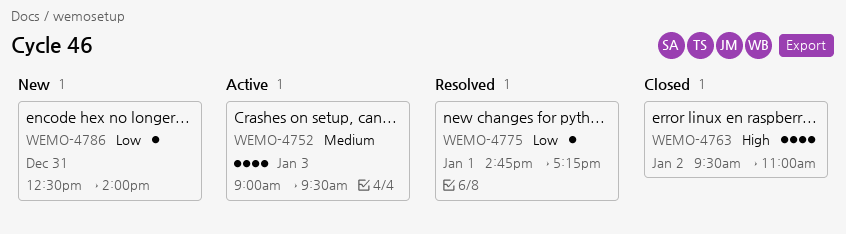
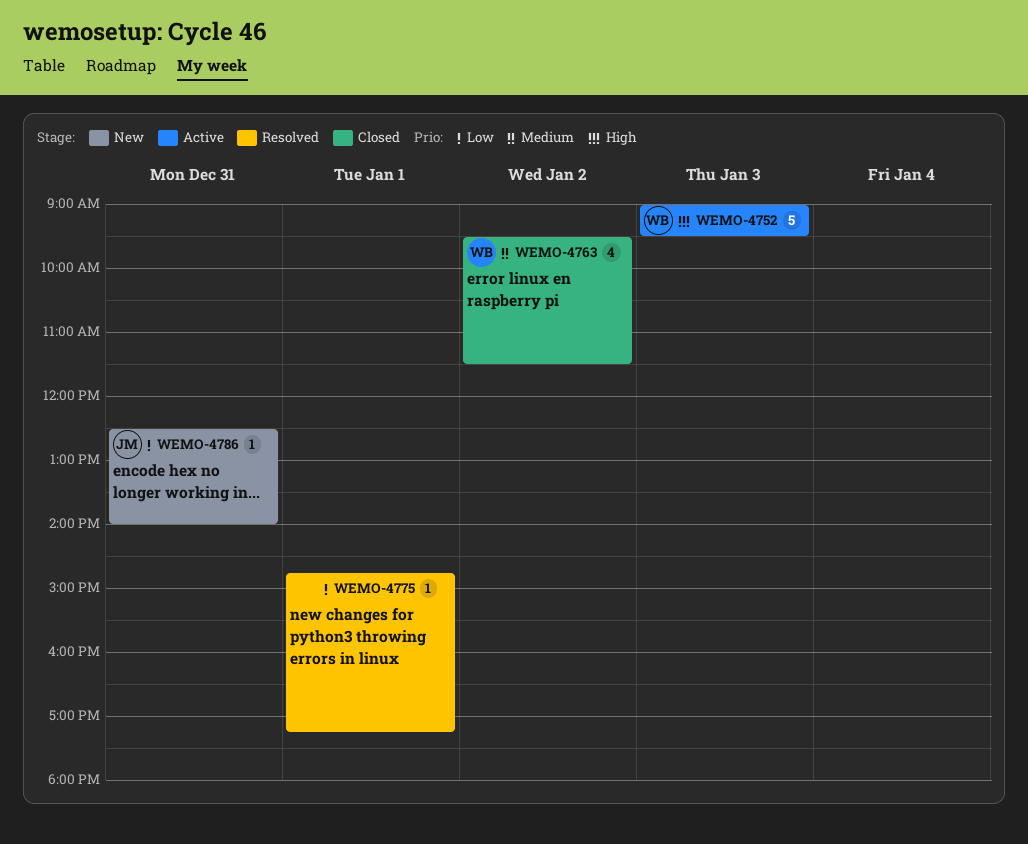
WEMO-4752, priority: Medium -> High
WEMO-4752, estimate: 4 -> 5
WEMO-4763, priority: High -> Medium
WEMO-4763, ends: 11:00 -> 11:30

